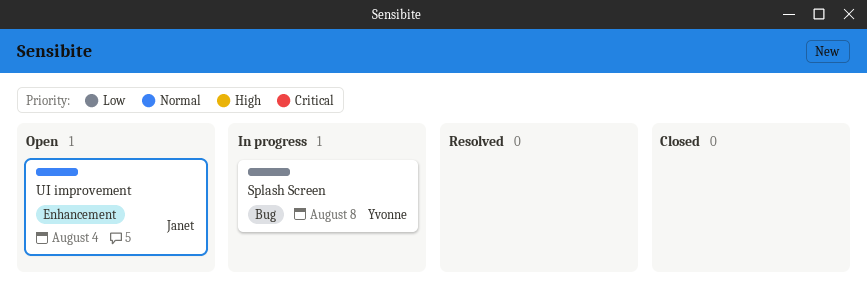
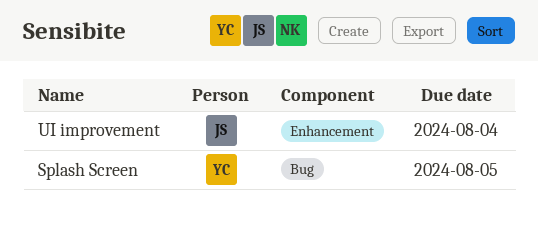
Splash Screen, due: Aug 8 -> Aug 5

